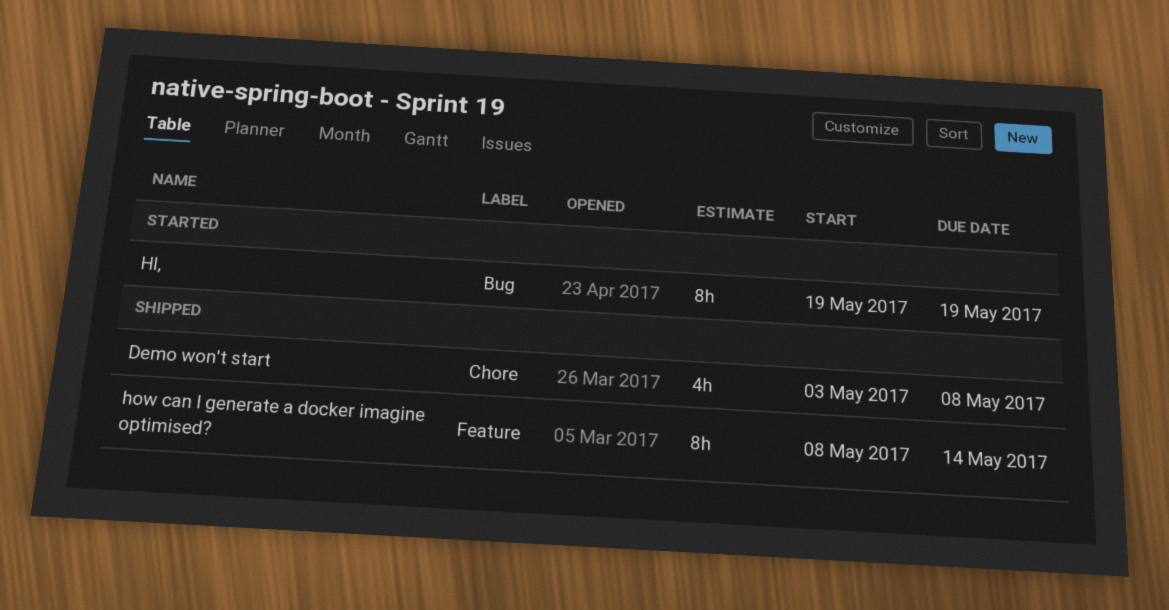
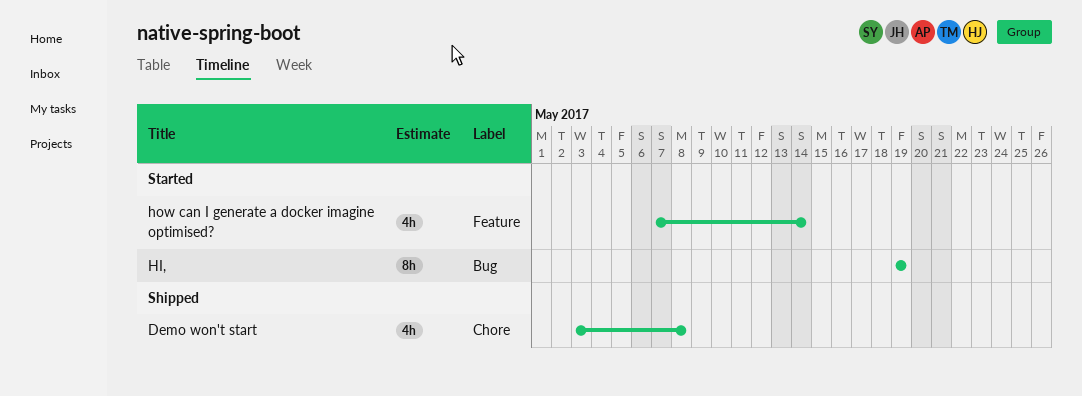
how can I generate a docker imagine optimised?, status: Shipped -> Started
how can I generate a docker imagine optimised?, estimate: 8h -> 4h
how can I generate a docker imagine optimised?, start: May 8 -> May 7

